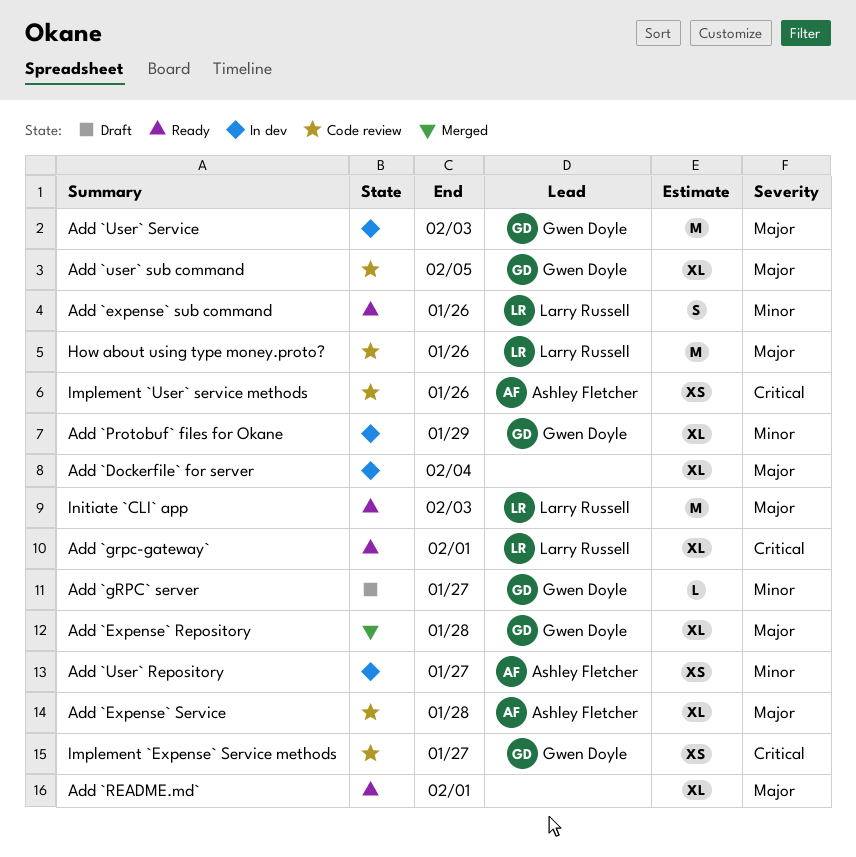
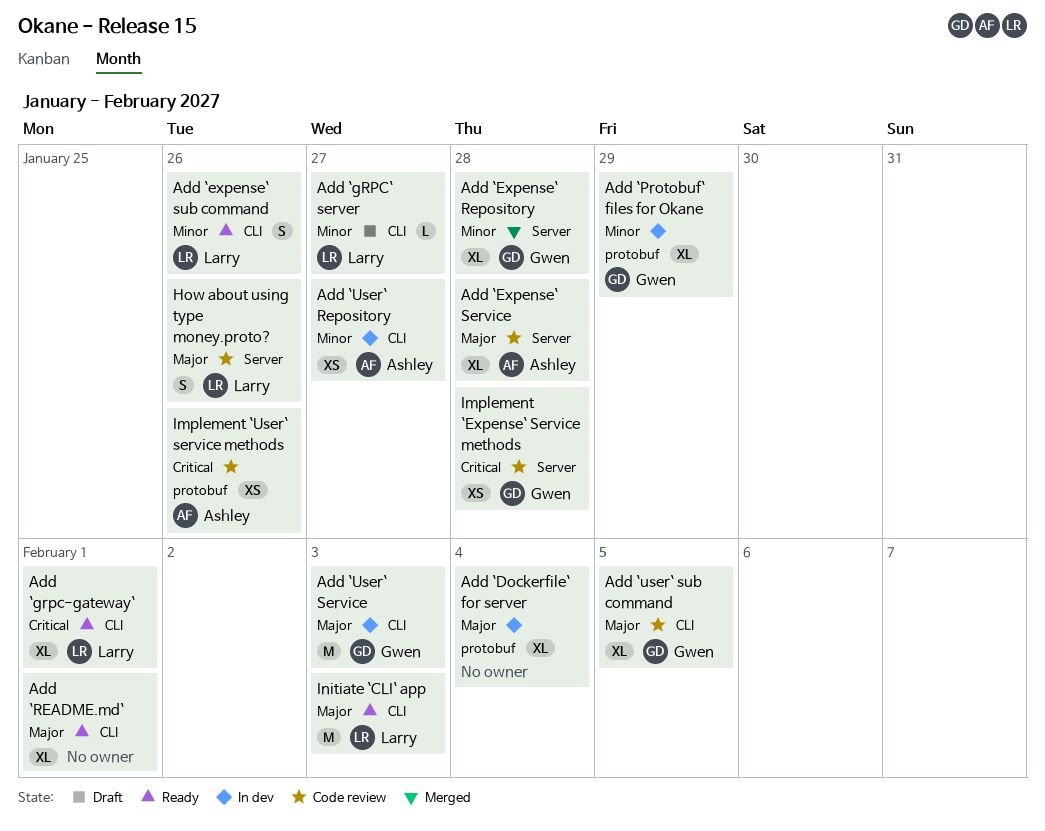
Add `Expense` Repository, priority: Major -> Minor
Add `gRPC` server, owner: Gwen Doyle -> Larry Russell
How about using type money.proto?, estimate: M -> S
Implement `Expense` Service methods, due: Jan 27 -> Jan 28

